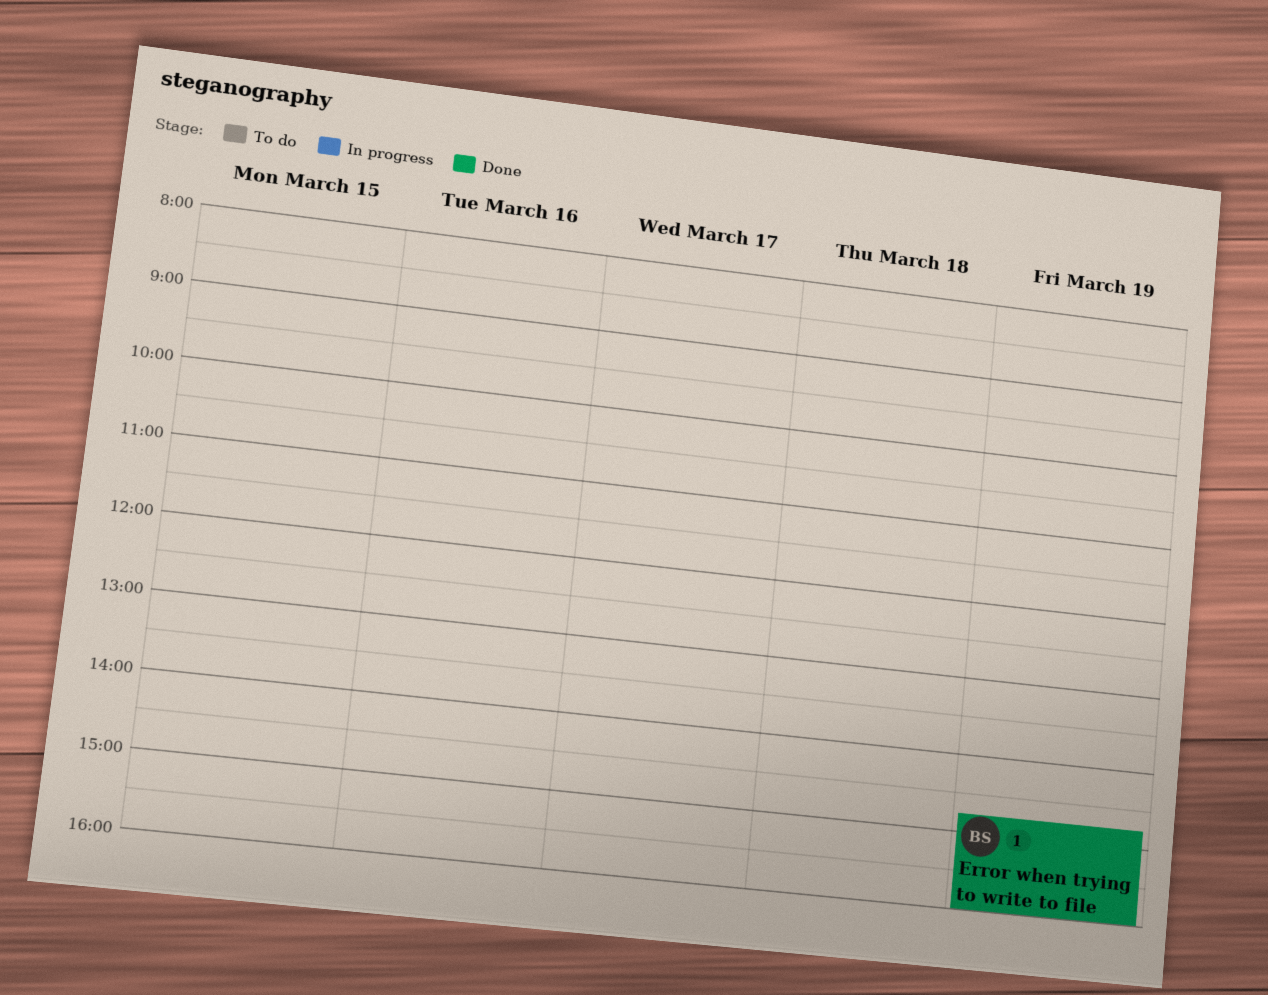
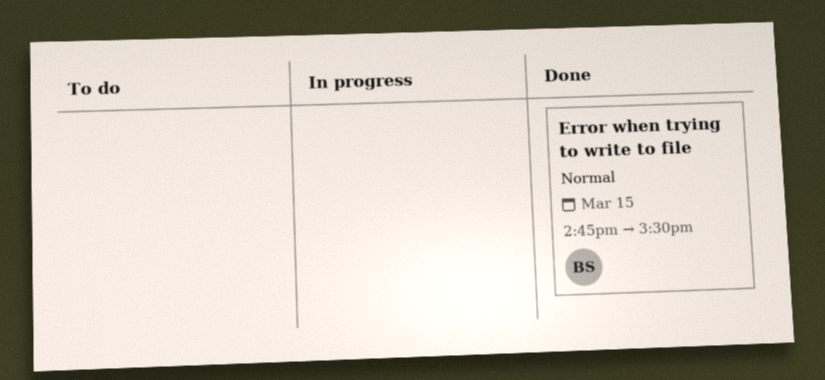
Error when trying to write to file, day: Mar 19 -> Mar 15
Error when trying to write to file, ends: 16:00 -> 15:30

